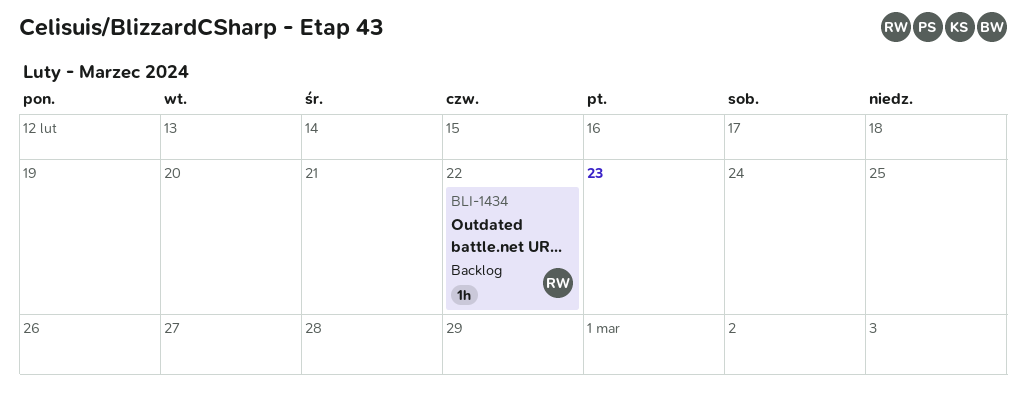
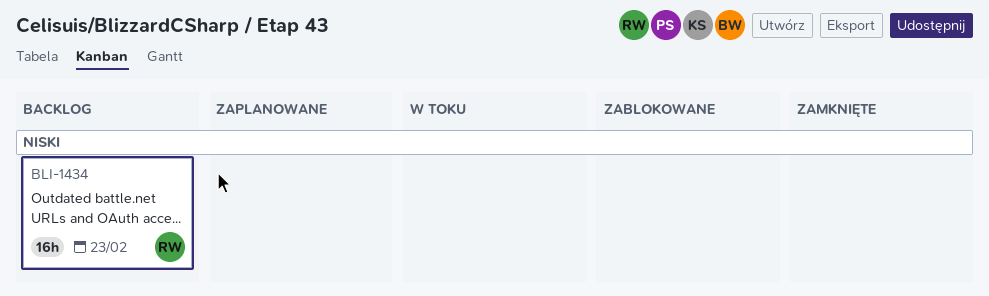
BLI-1434, estimate: 1h -> 16h
BLI-1434, due: Feb 22 -> Feb 23

